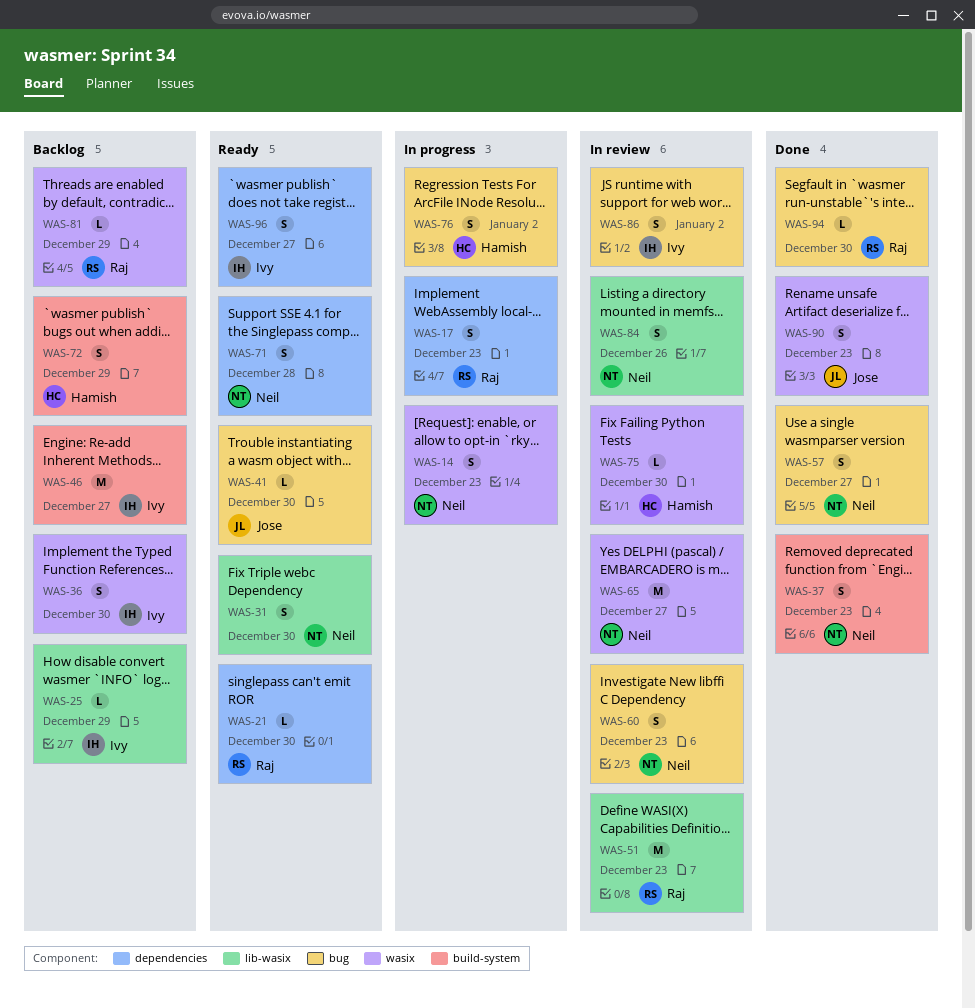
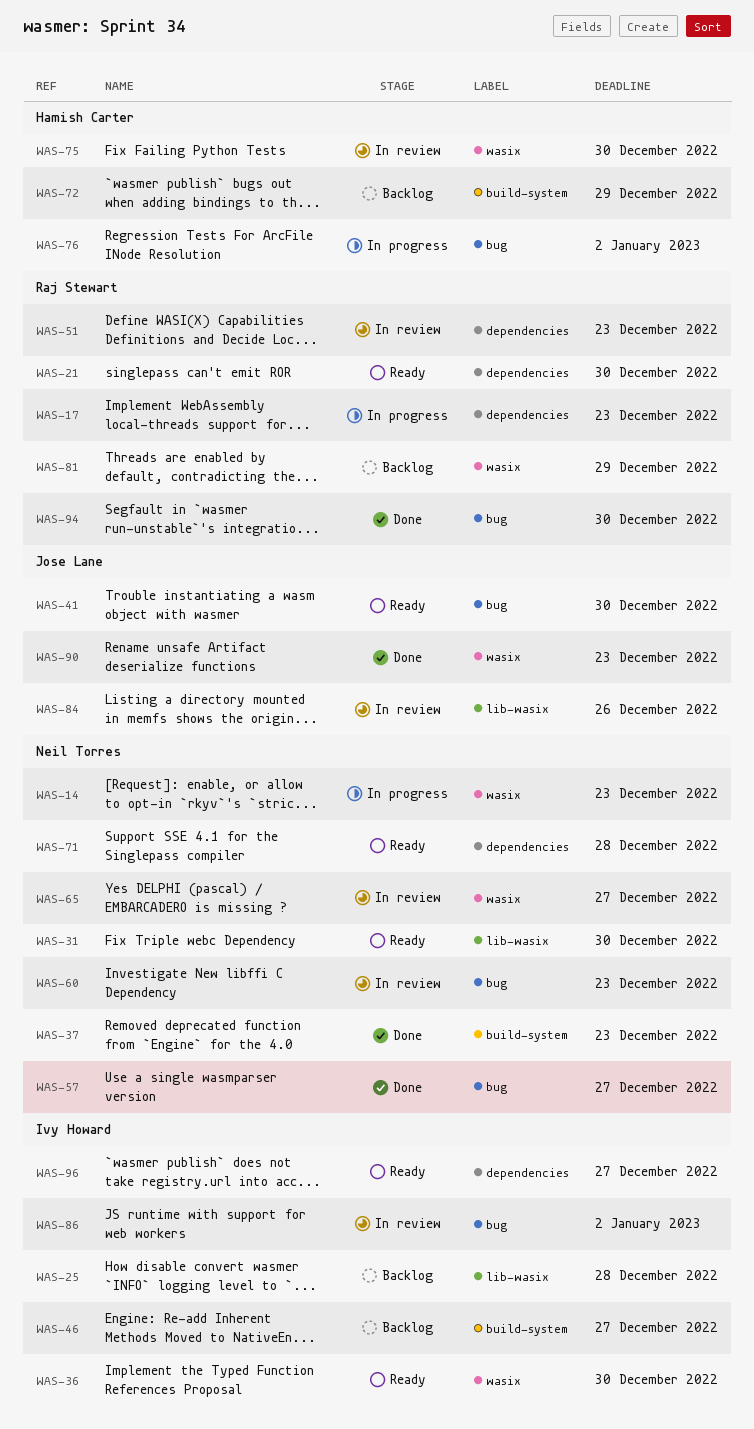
WAS-25, due: Dec 29 -> Dec 28
WAS-36, status: Backlog -> Ready
WAS-51, label: lib-wasix -> dependencies
WAS-84, owner: Neil Torres -> Jose Lane

